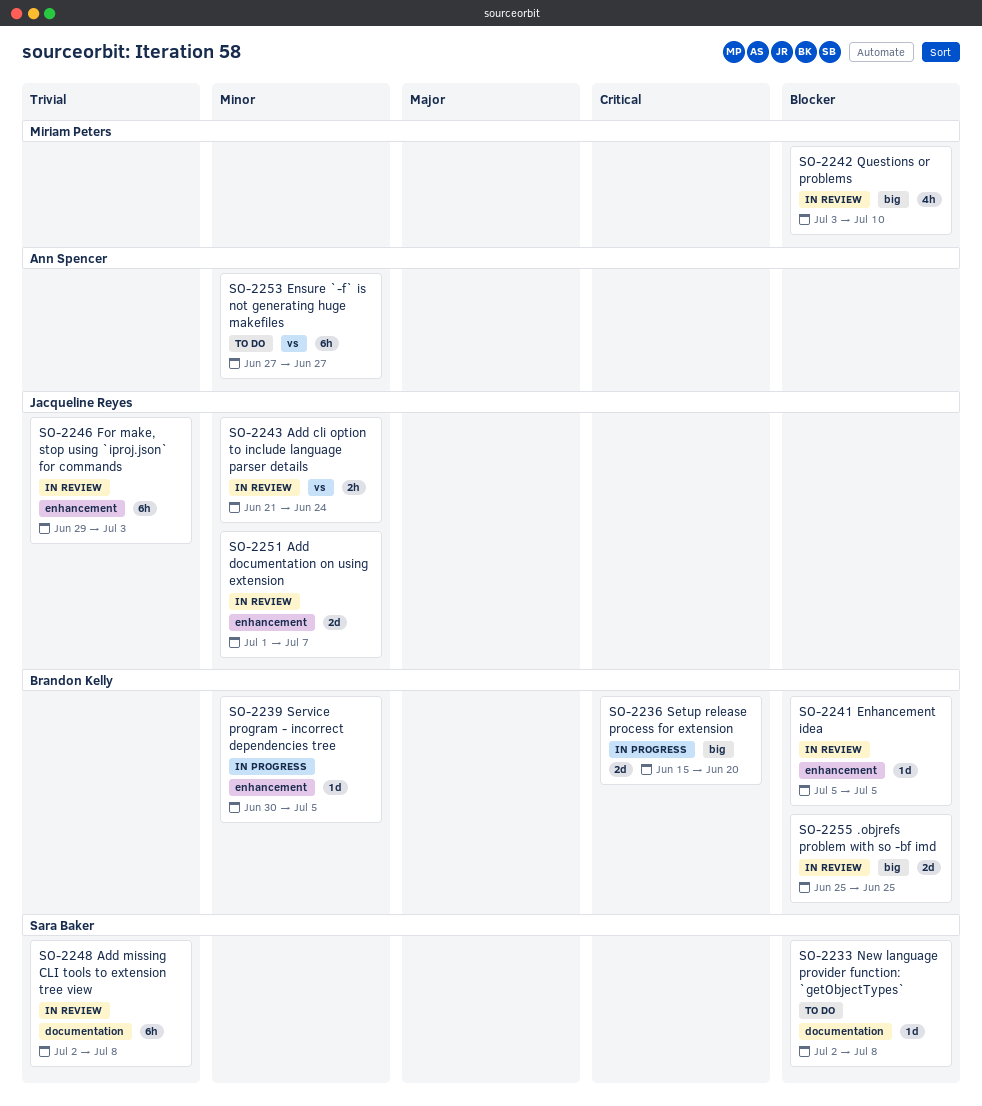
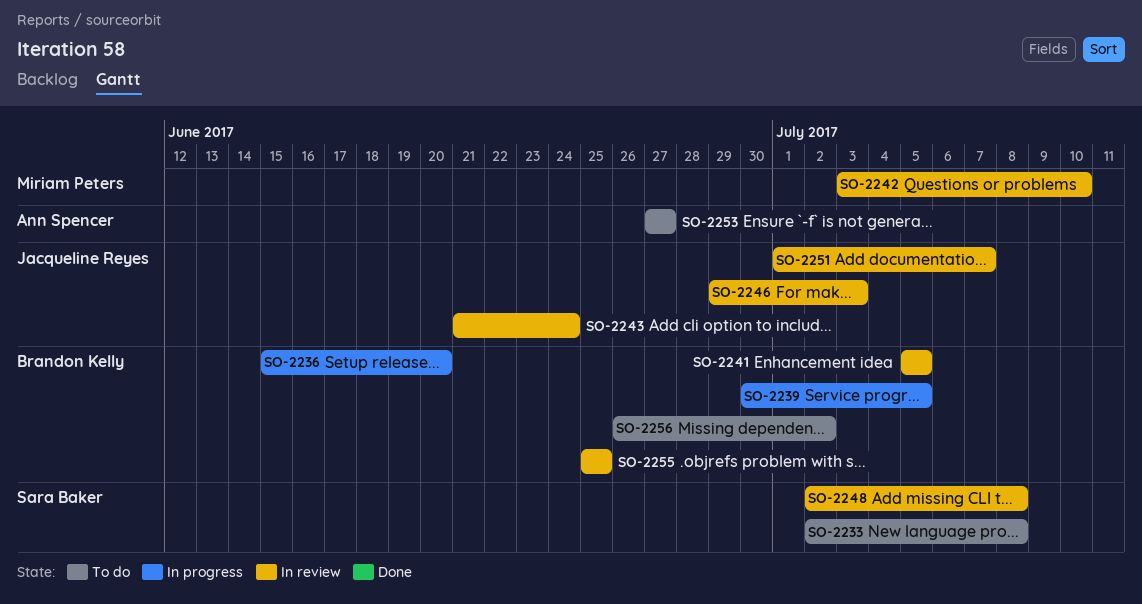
SO-2256: none -> present

